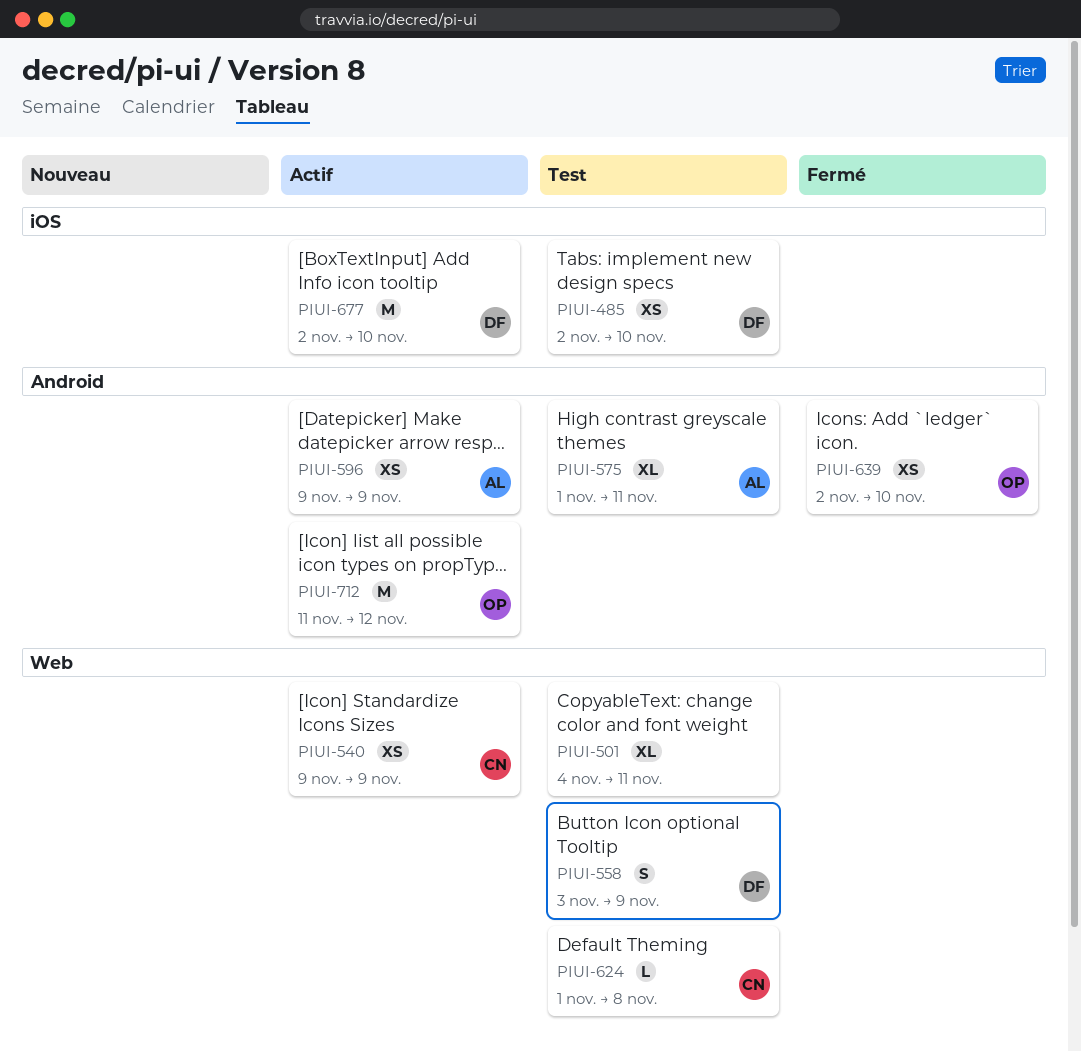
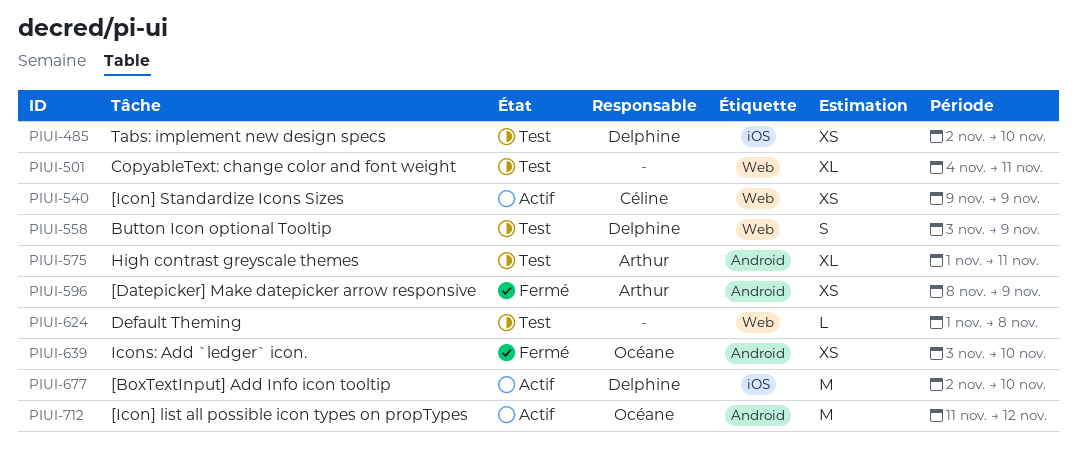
PIUI-596, status: Actif -> Fermé
PIUI-596, start: Nov 9 -> Nov 8
PIUI-624, owner: Céline -> none
PIUI-639, start: Nov 2 -> Nov 3

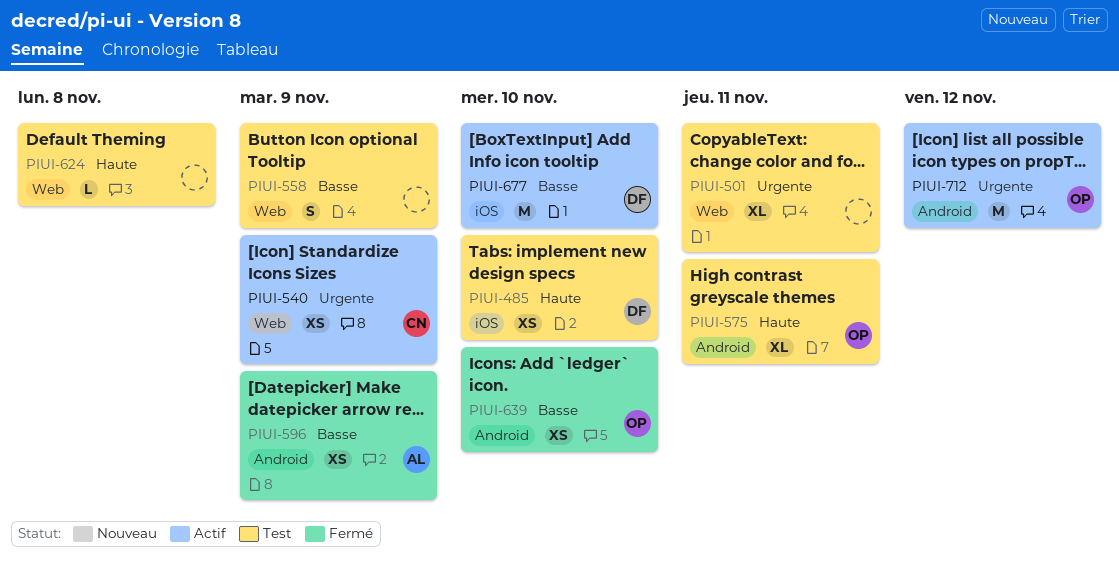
PIUI-558, owner: Delphine -> none
PIUI-575, owner: Arthur -> Océane

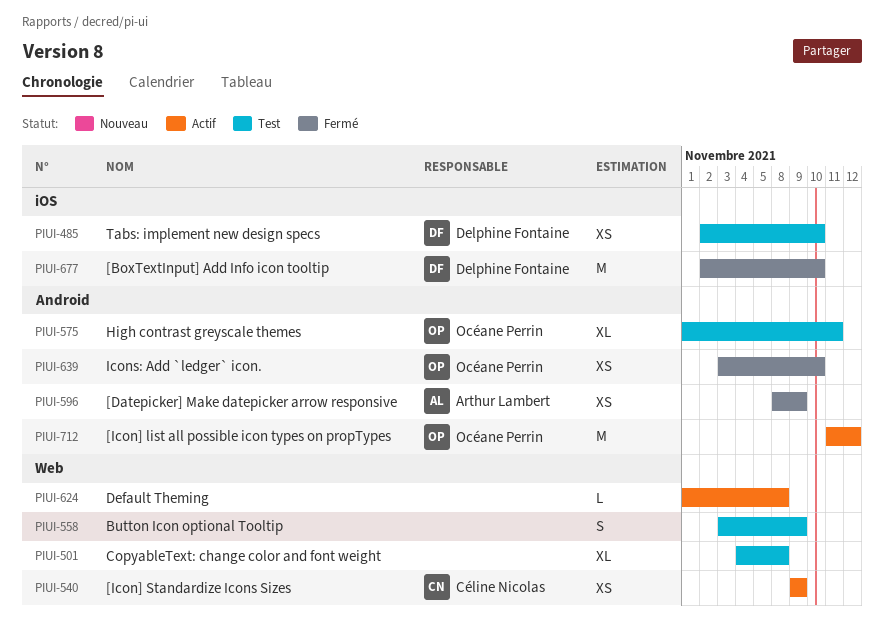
PIUI-501, due: Nov 11 -> Nov 8
PIUI-624, status: Test -> Actif
PIUI-677, status: Actif -> Fermé

